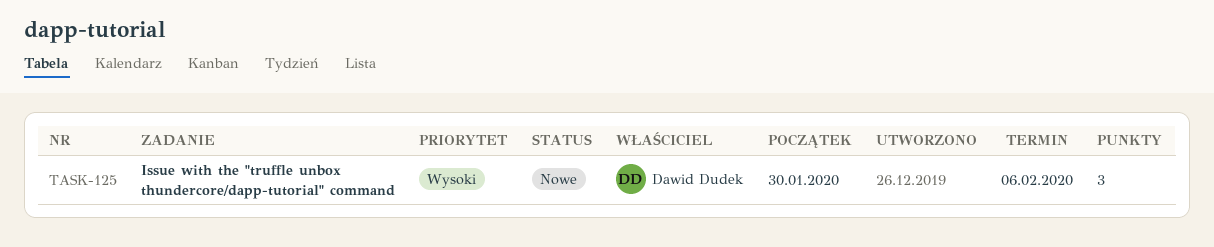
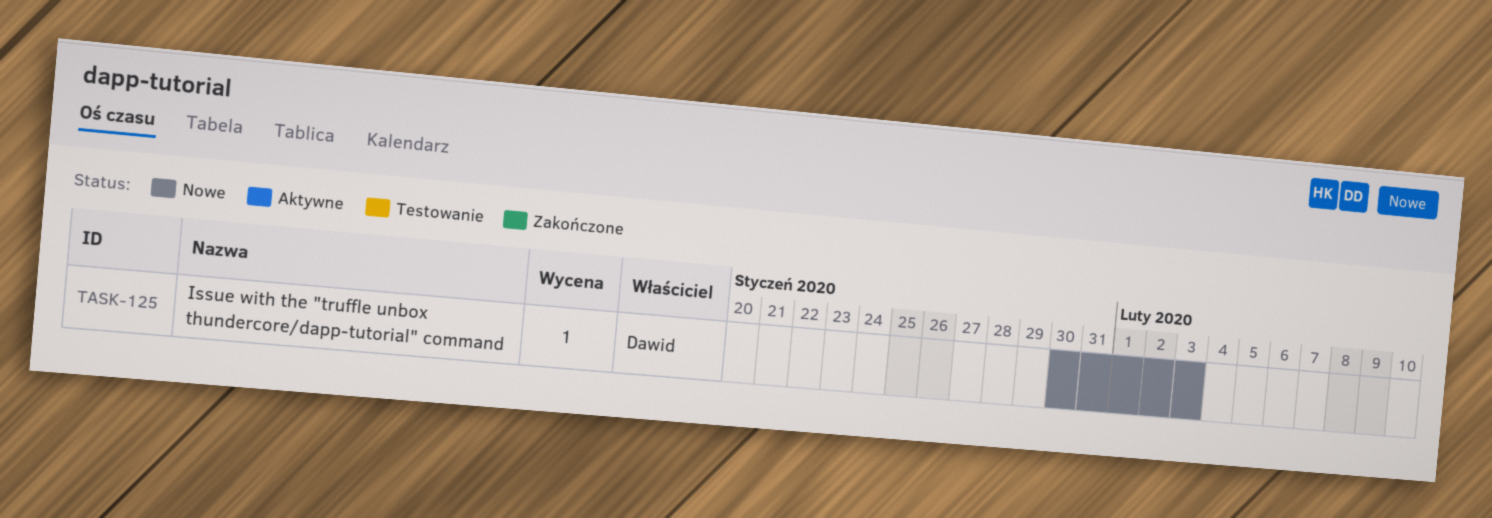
TASK-125, estimate: 3 -> 1
TASK-125, due: Feb 6 -> Feb 3

